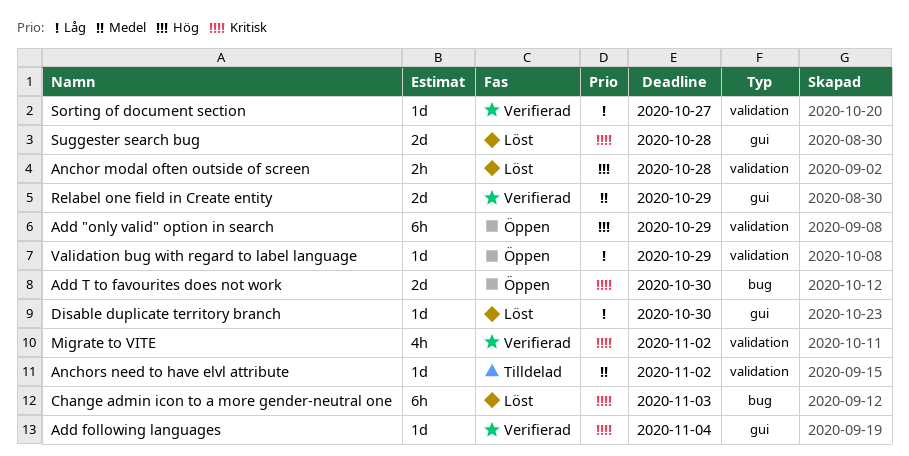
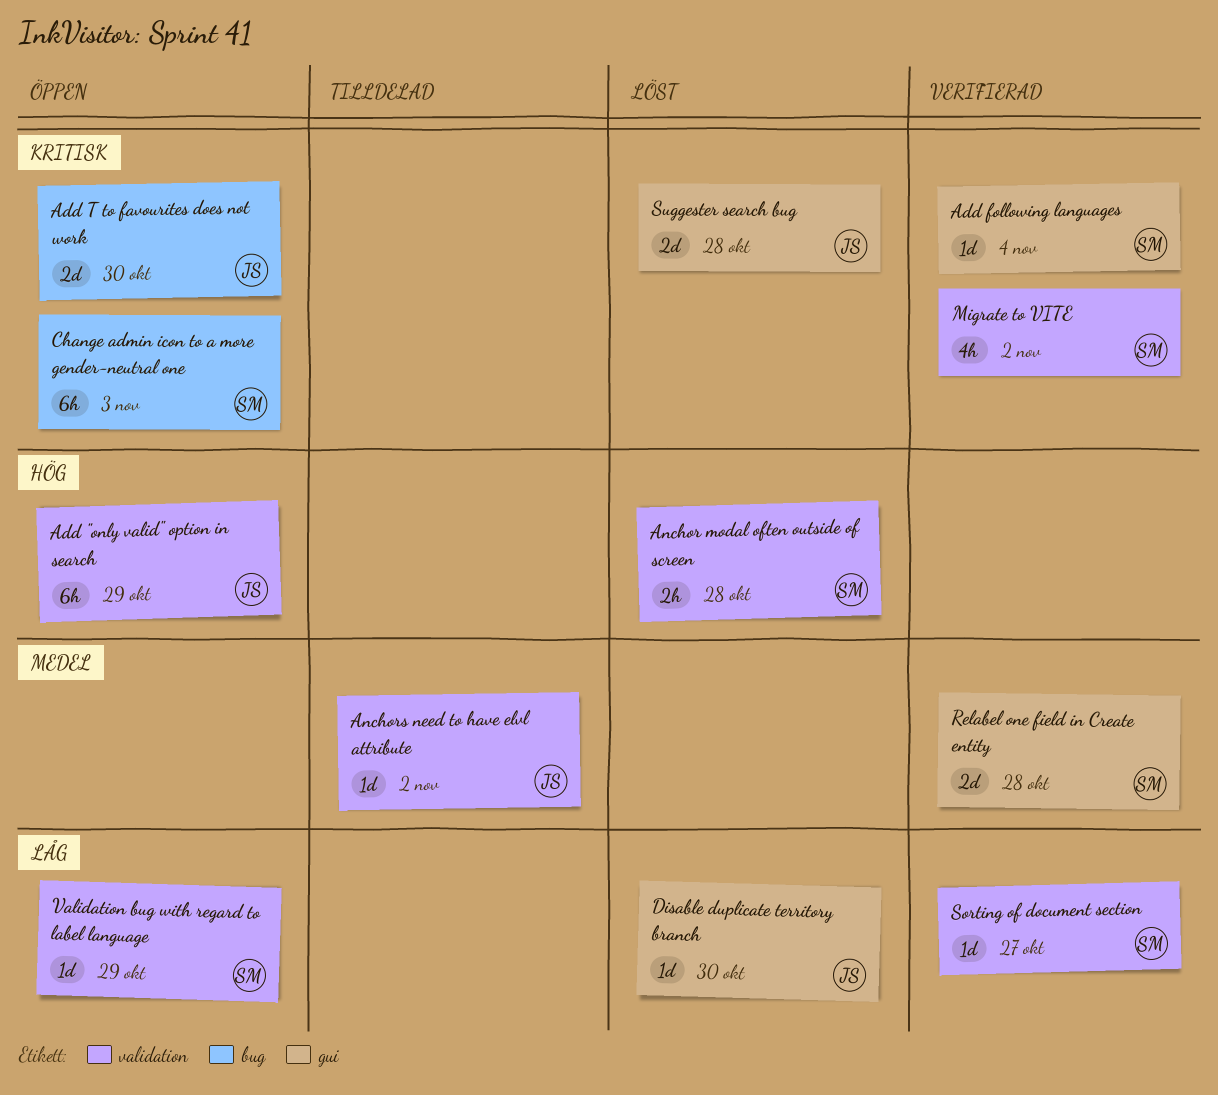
Change admin icon to a more gender-neutral one, status: Löst -> Öppen
Relabel one field in Create entity, due: Oct 29 -> Oct 28

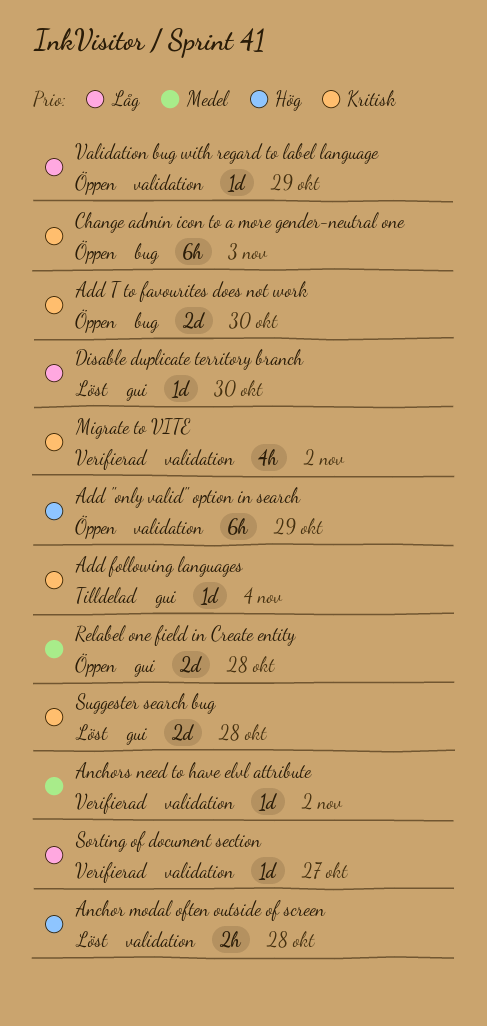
Add following languages, status: Verifierad -> Tilldelad
Anchors need to have elvl attribute, status: Tilldelad -> Verifierad
Relabel one field in Create entity, status: Verifierad -> Öppen

